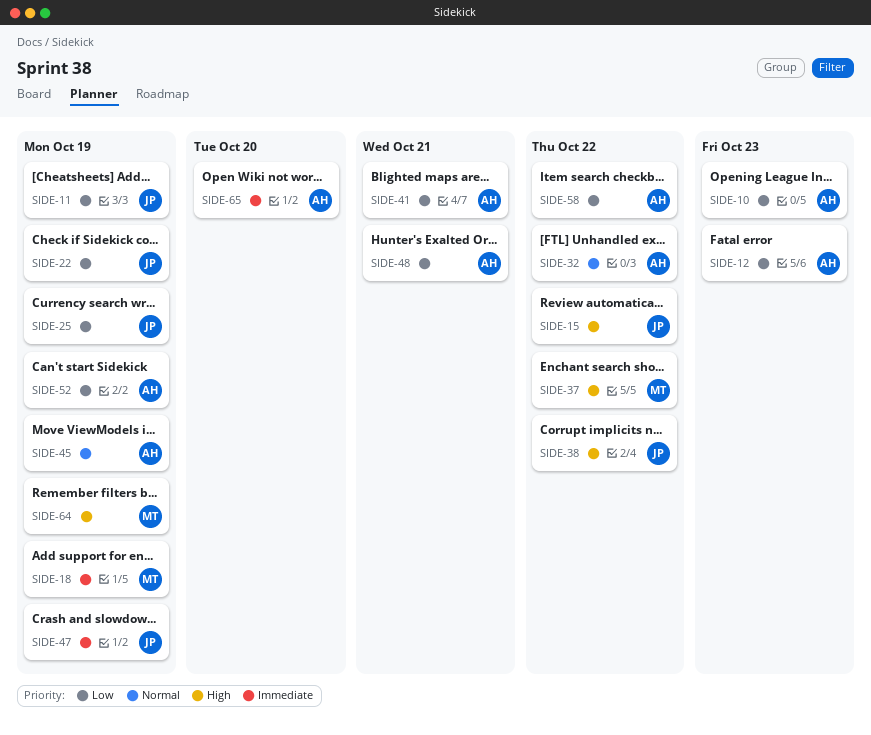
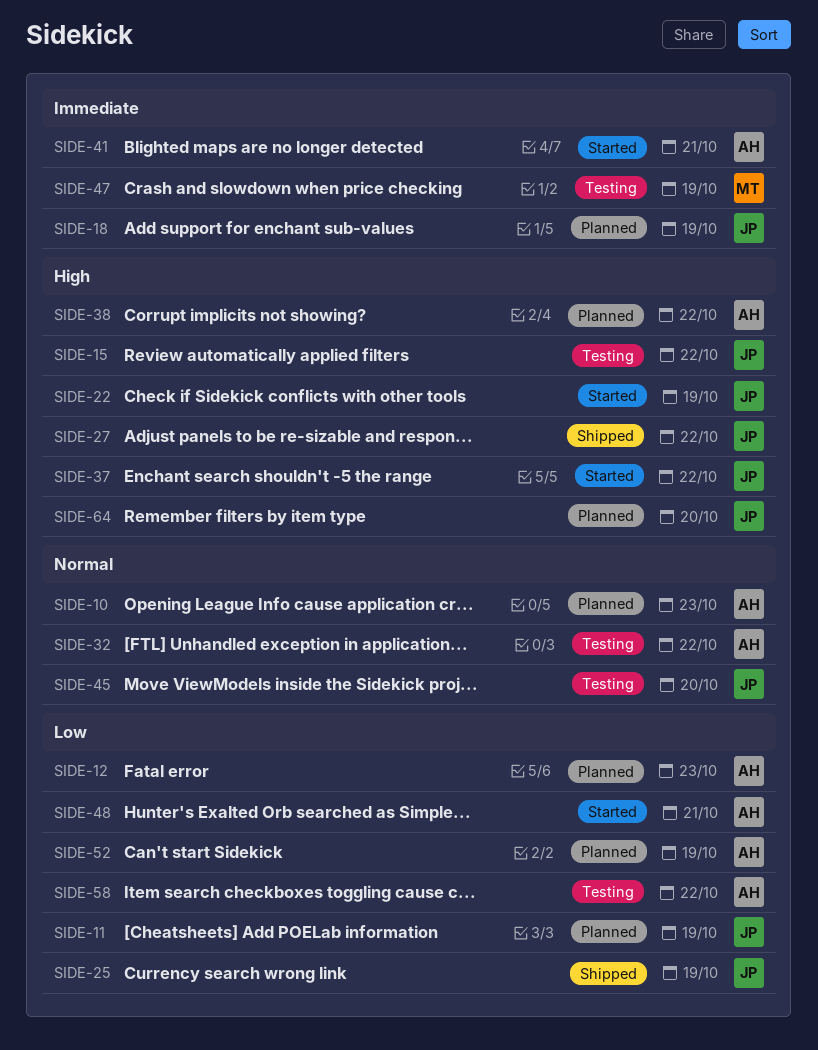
SIDE-10, priority: Low -> Normal
SIDE-18, owner: MT -> JP
SIDE-22, priority: Low -> High
SIDE-27: none -> present
SIDE-37, owner: MT -> JP
SIDE-38, owner: JP -> AH
SIDE-41, priority: Low -> Immediate
SIDE-45, owner: AH -> JP
SIDE-45, due: Oct 19 -> Oct 20
SIDE-47, owner: JP -> MT
SIDE-64, owner: MT -> JP
SIDE-64, due: Oct 19 -> Oct 20
SIDE-65: present -> none

